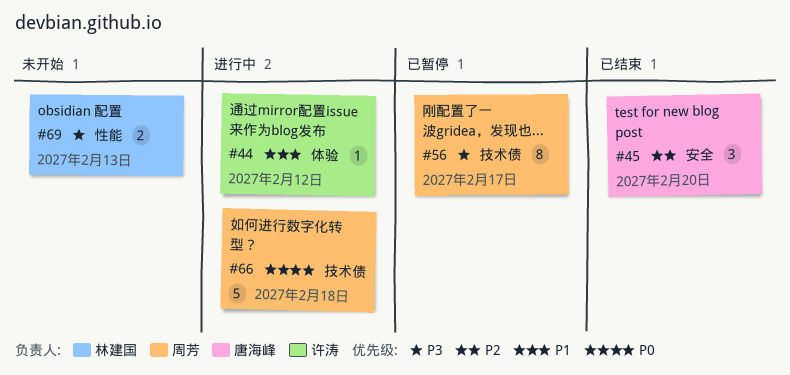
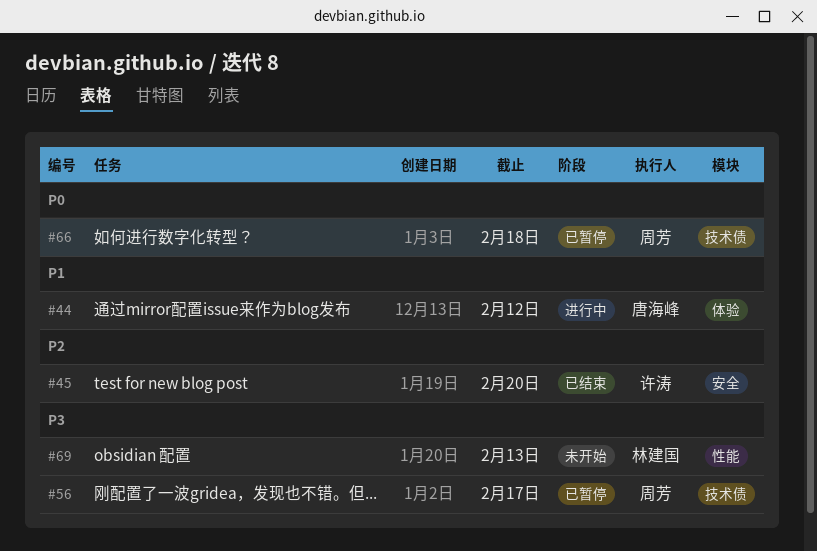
#44, owner: 许涛 -> 唐海峰
#45, owner: 唐海峰 -> 许涛
#66, status: 进行中 -> 已暂停

